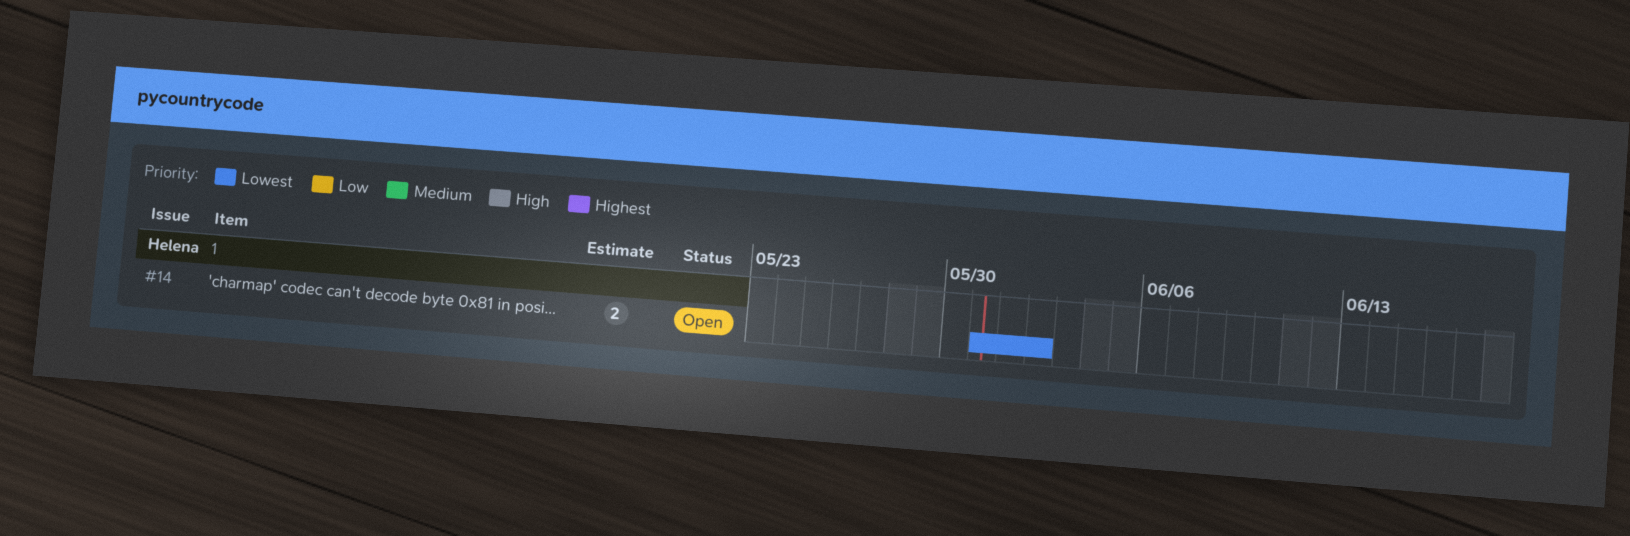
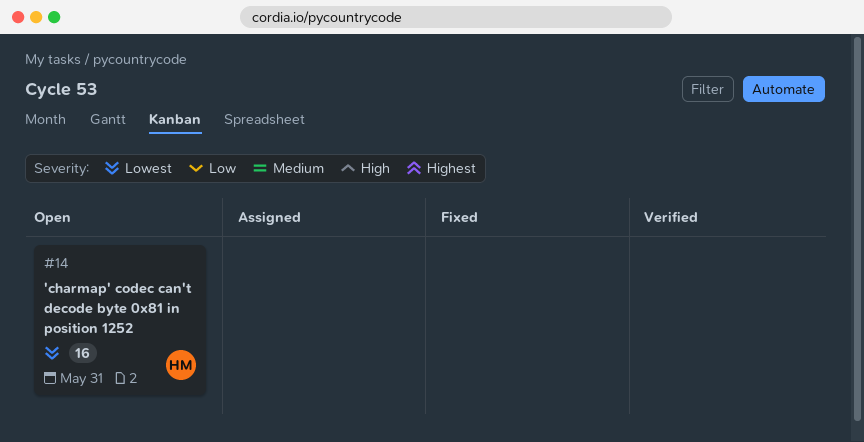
#14, estimate: 2 -> 16
#14, due: Jun 2 -> May 31

